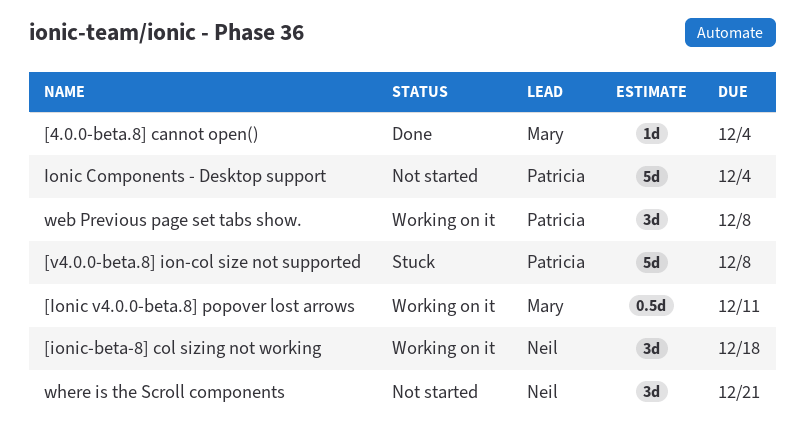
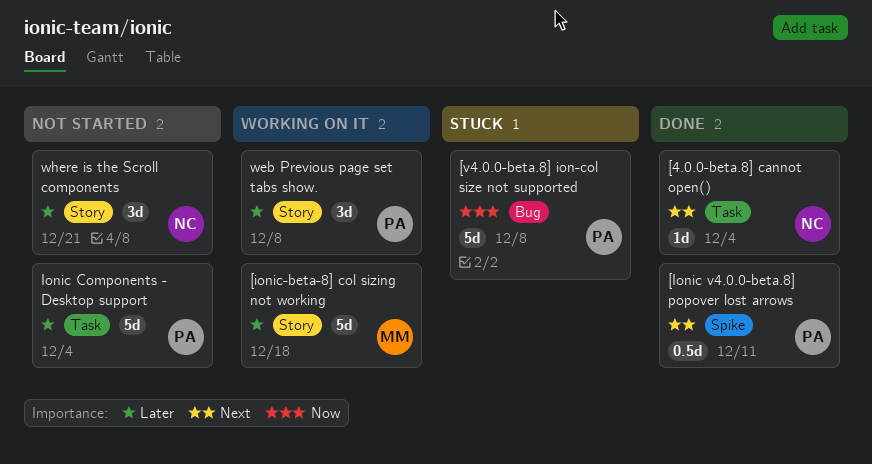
[4.0.0-beta.8] cannot open(), owner: Mary -> Neil
[Ionic v4.0.0-beta.8] popover lost arrows, status: Working on it -> Done
[Ionic v4.0.0-beta.8] popover lost arrows, owner: Mary -> Patricia
[ionic-beta-8] col sizing not working, owner: Neil -> Mary
[ionic-beta-8] col sizing not working, estimate: 3d -> 5d

